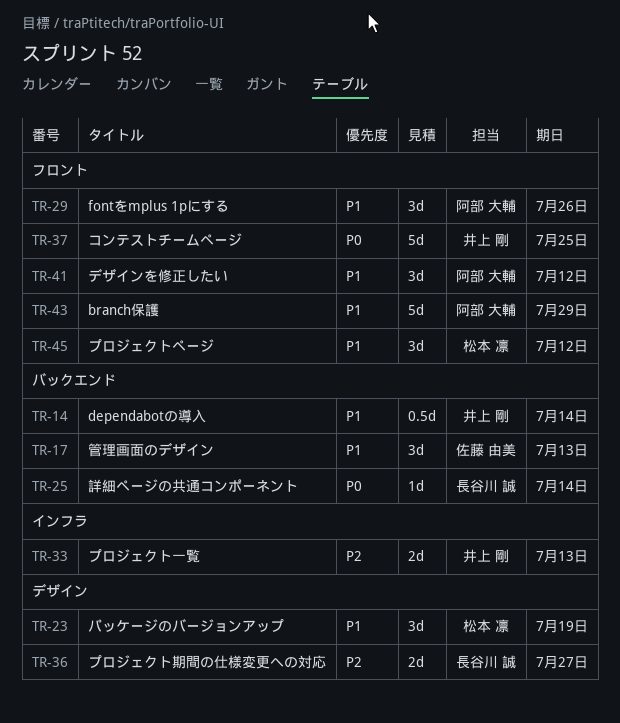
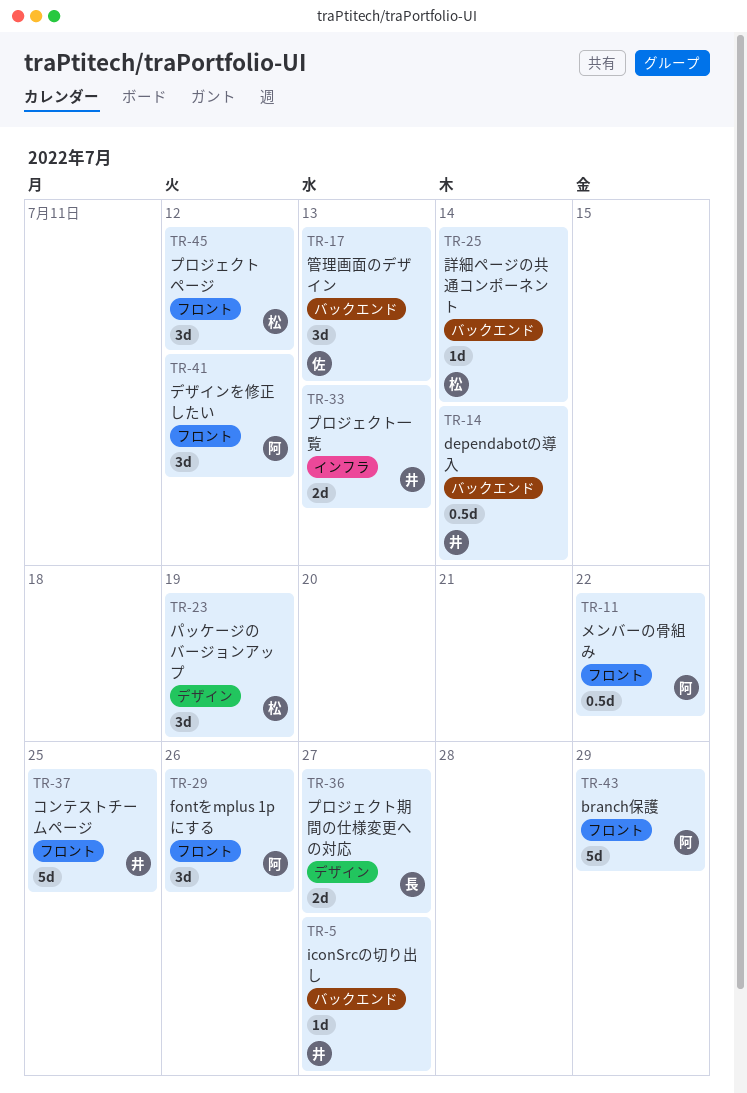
TR-5: none -> present
TR-11: none -> present
TR-25, owner: 長谷川 誠 -> 松本 凛

